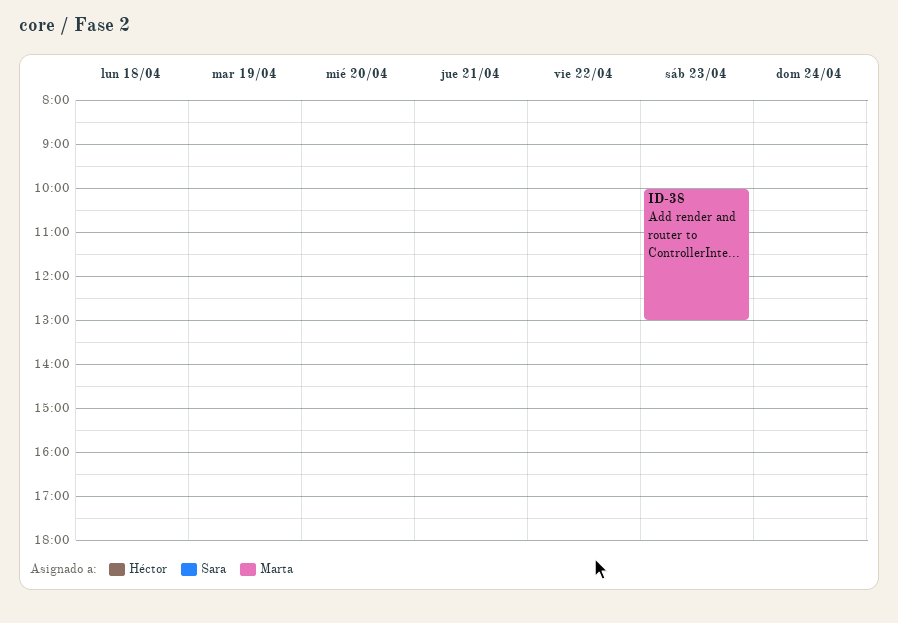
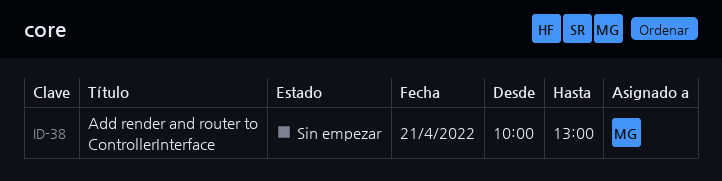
ID-38, day: Apr 23 -> Apr 21

